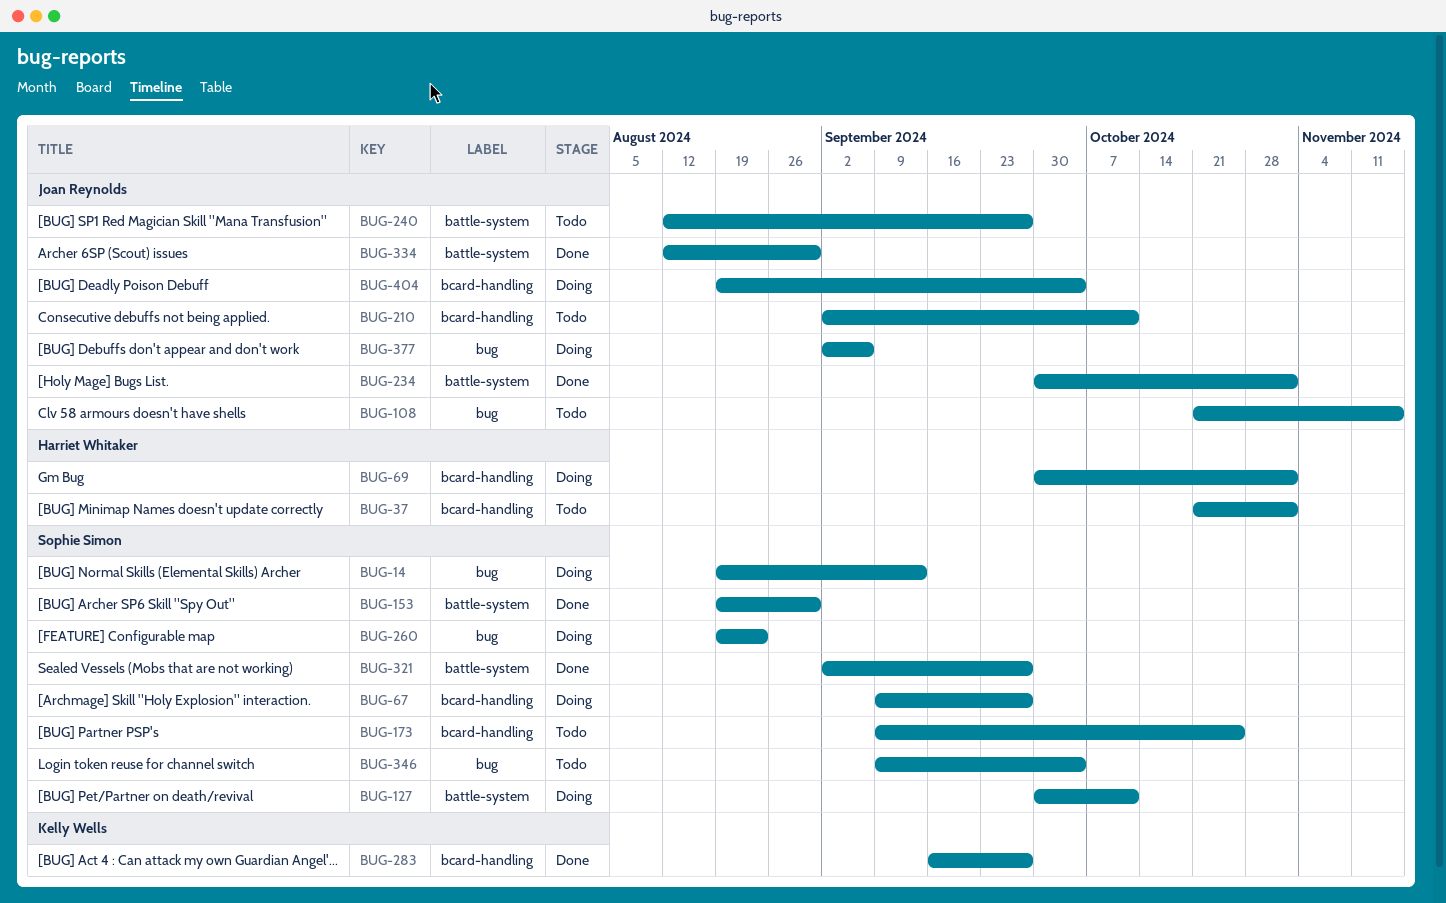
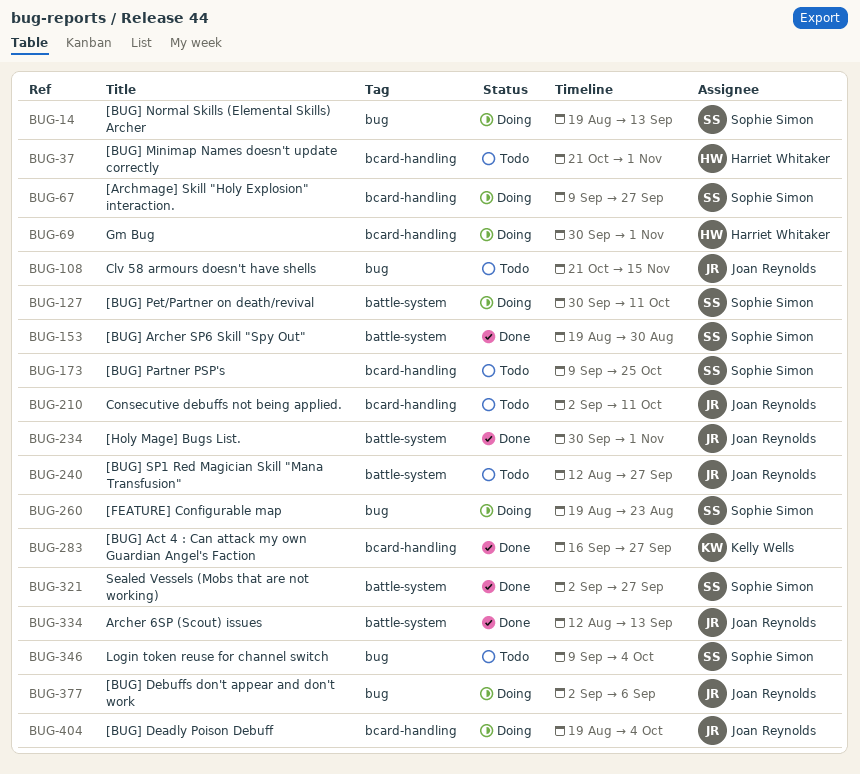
BUG-334, due: Aug 30 -> Sep 13

